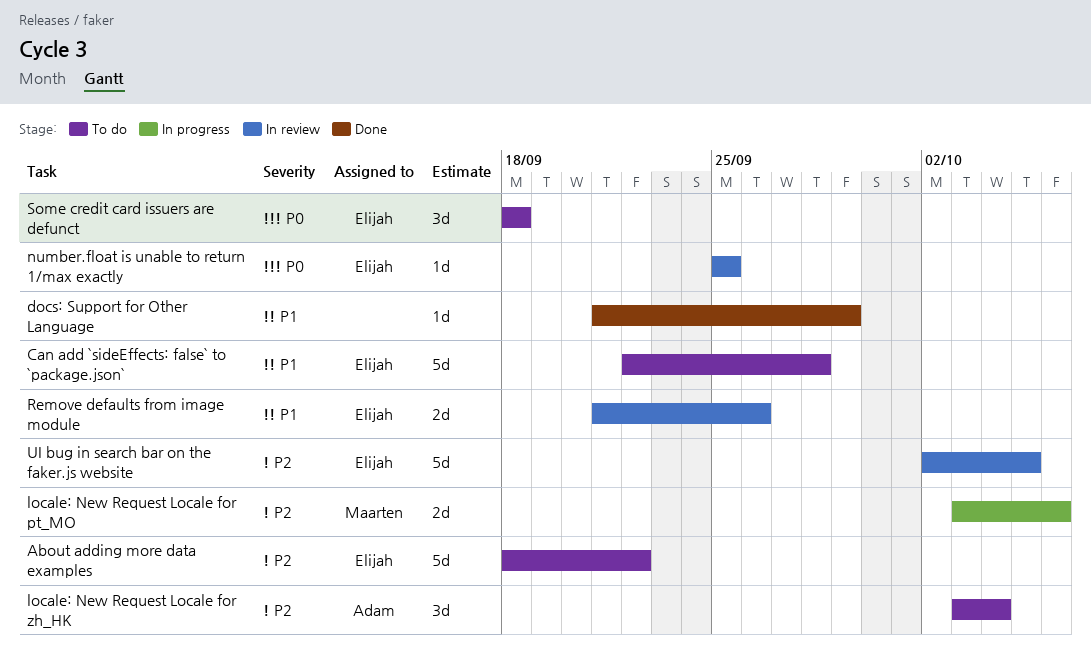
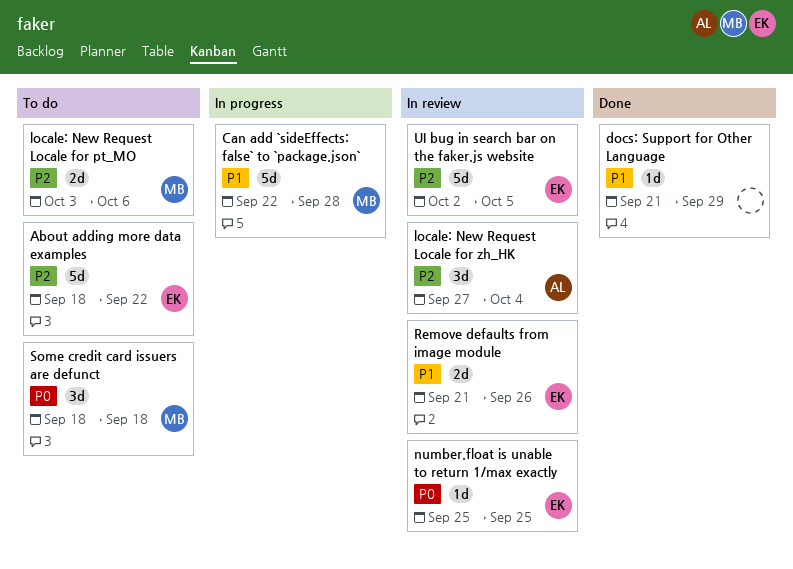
Can add `sideEffects: false` to `package.json`, status: To do -> In progress
Can add `sideEffects: false` to `package.json`, owner: Elijah -> Maarten
locale: New Request Locale for pt_MO, status: In progress -> To do
locale: New Request Locale for zh_HK, status: To do -> In review
locale: New Request Locale for zh_HK, start: Oct 3 -> Sep 27
Some credit card issuers are defunct, owner: Elijah -> Maarten

